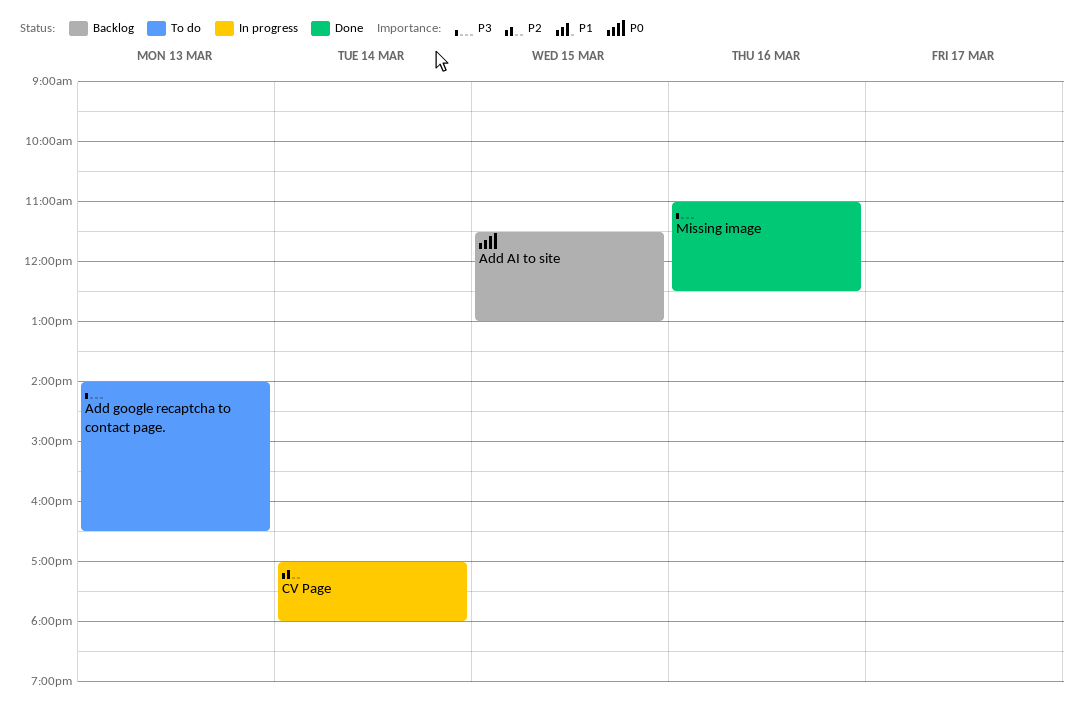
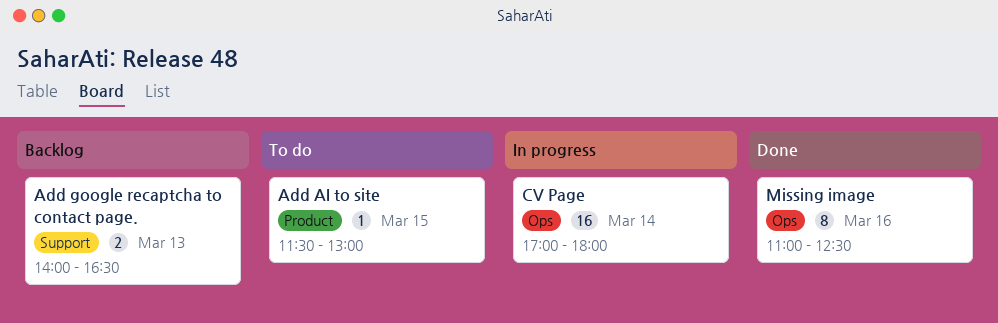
Add AI to site, status: Backlog -> To do
Add google recaptcha to contact page., status: To do -> Backlog

